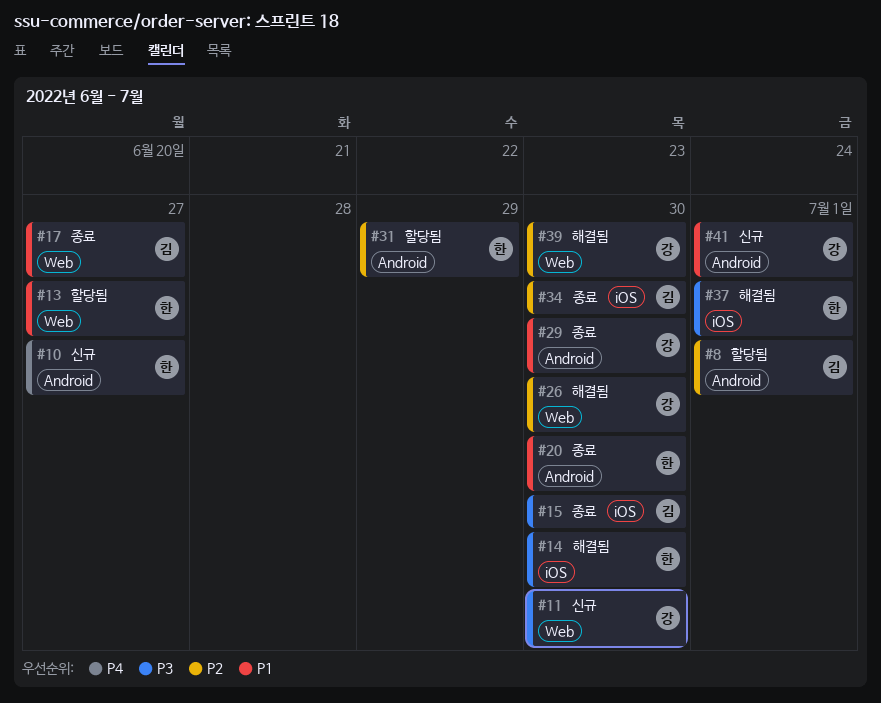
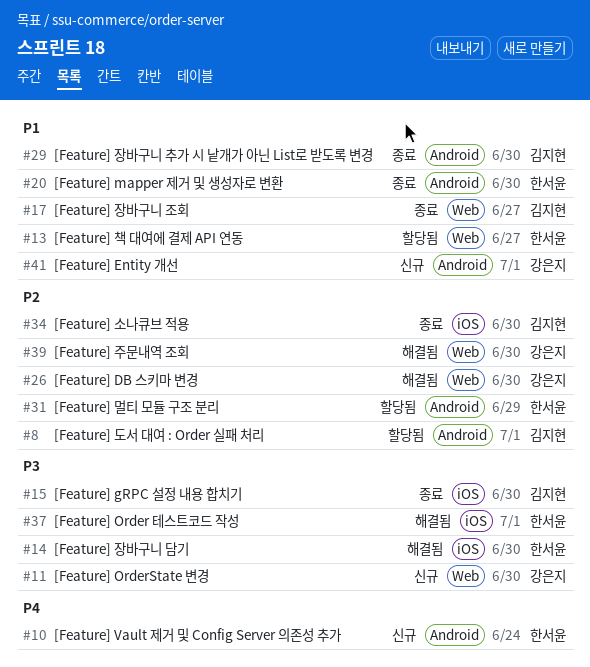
#10, due: Jun 27 -> Jun 24
#29, owner: 강은지 -> 김지현

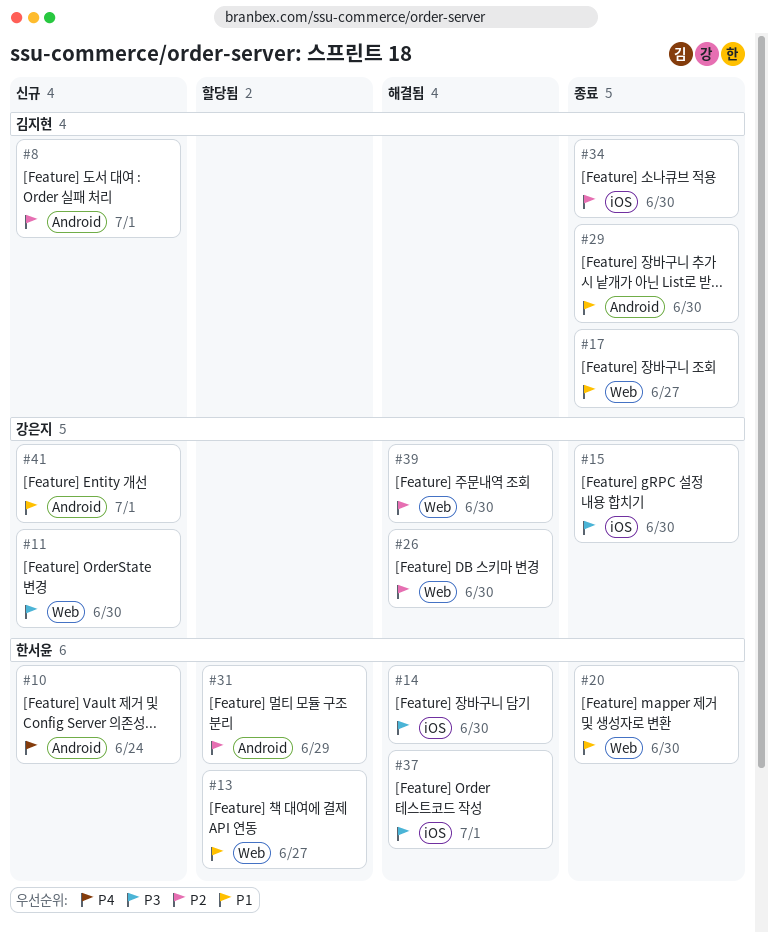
#8, status: 할당됨 -> 신규
#15, owner: 김지현 -> 강은지
#20, label: Android -> Web

